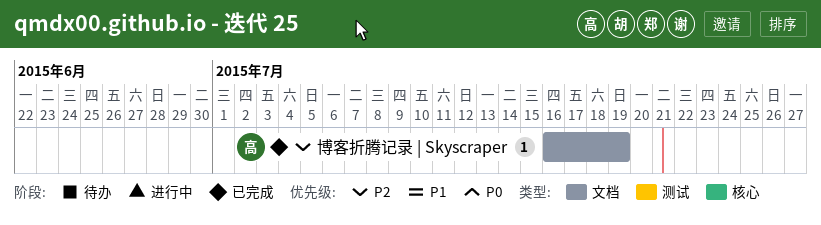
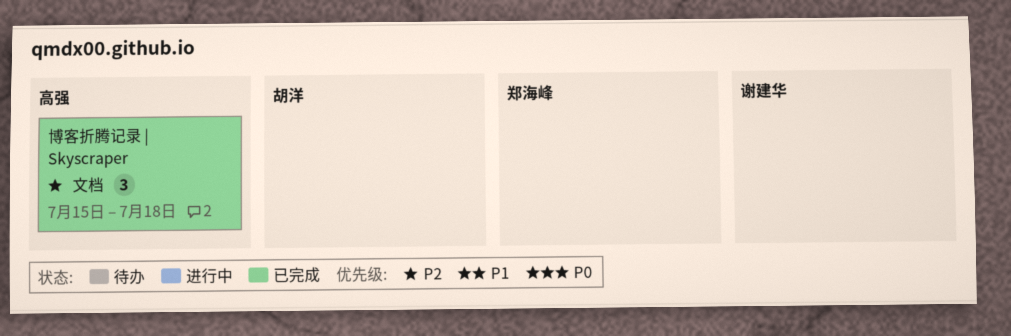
博客折腾记录 | Skyscraper, estimate: 1 -> 3
博客折腾记录 | Skyscraper, start: Jul 16 -> Jul 15
博客折腾记录 | Skyscraper, due: Jul 19 -> Jul 18

